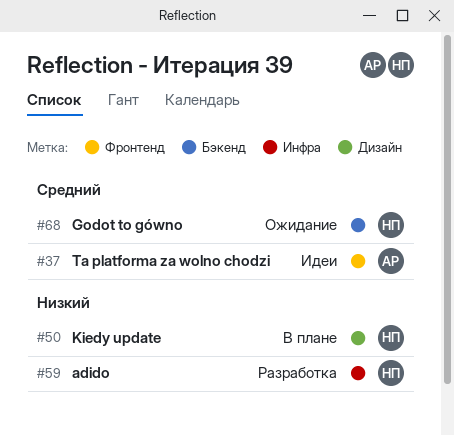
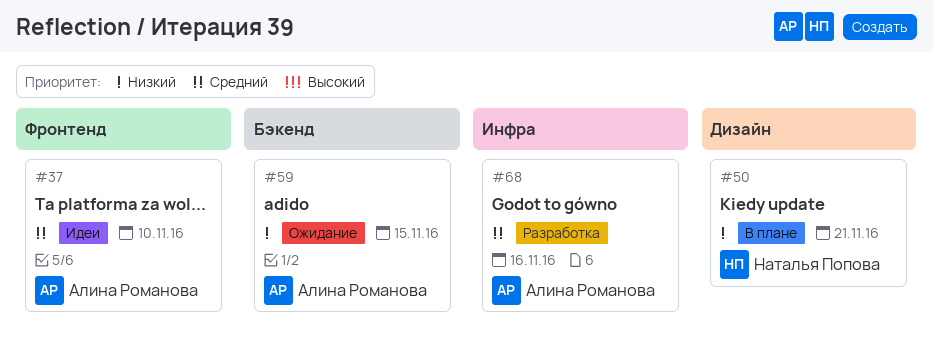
#59, status: Разработка -> Ожидание
#59, owner: Наталья Попова -> Алина Романова
#59, label: Инфра -> Бэкенд
#68, status: Ожидание -> Разработка
#68, owner: Наталья Попова -> Алина Романова
#68, label: Бэкенд -> Инфра

